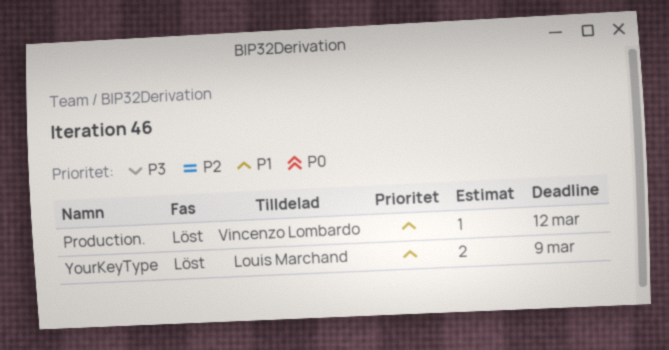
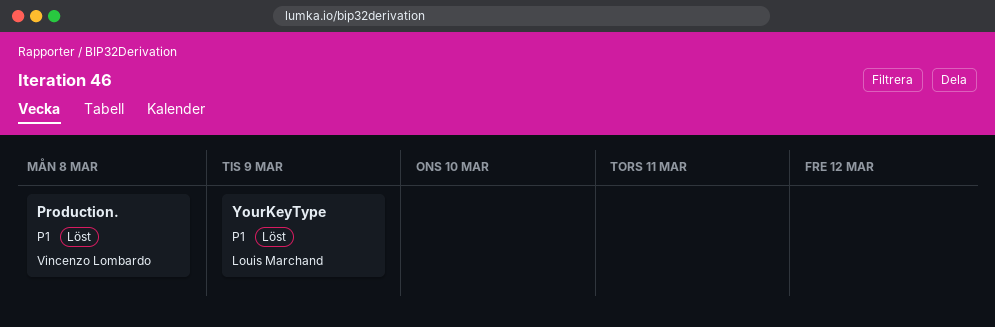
Production., due: Mar 12 -> Mar 8

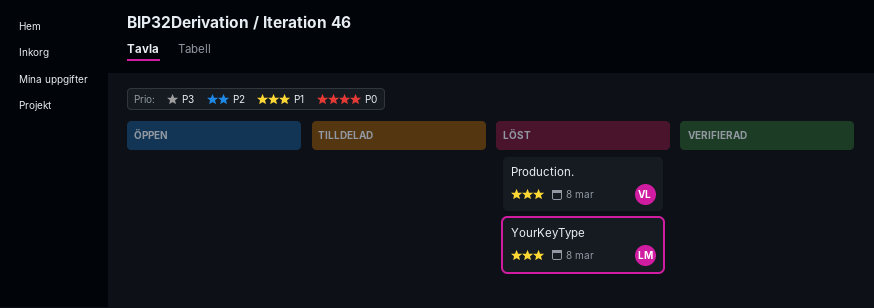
YourKeyType, due: Mar 9 -> Mar 8

